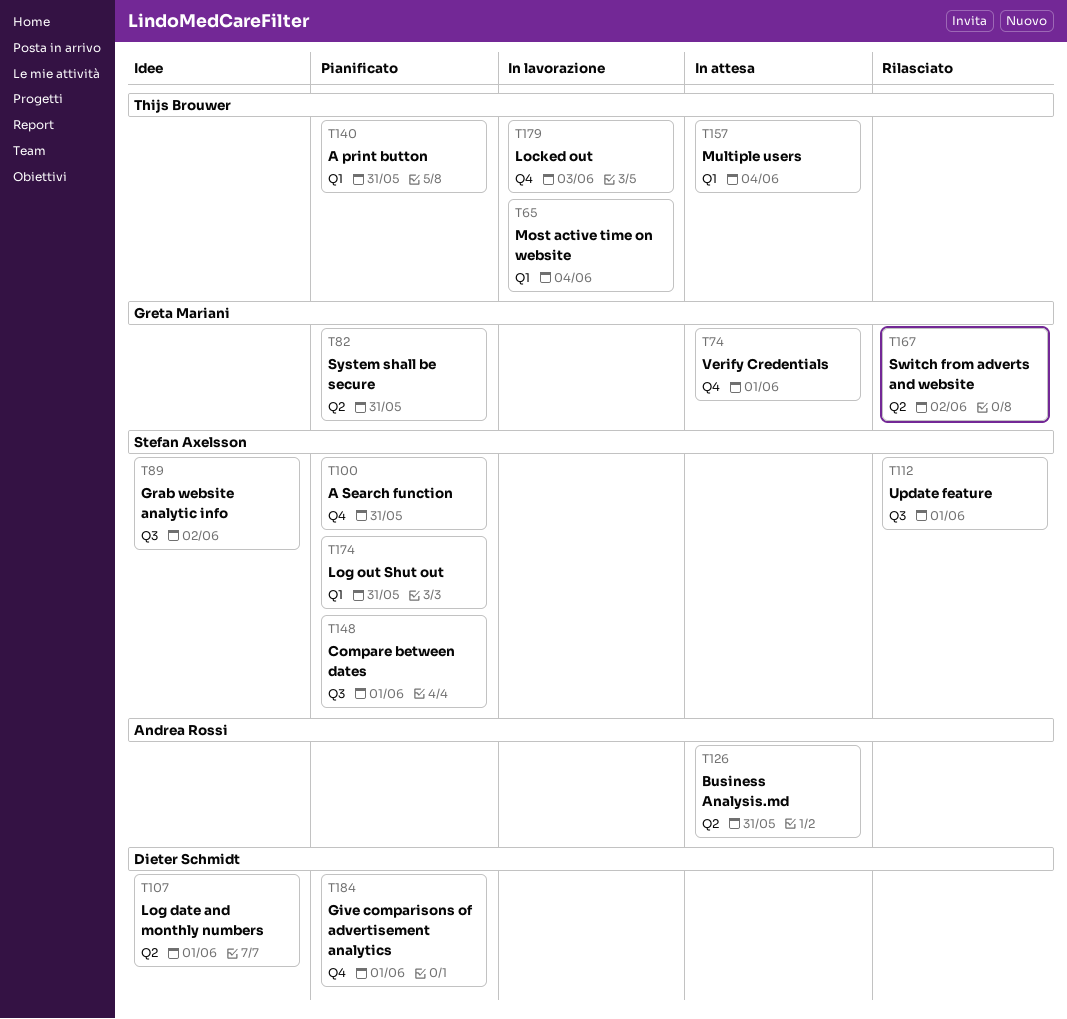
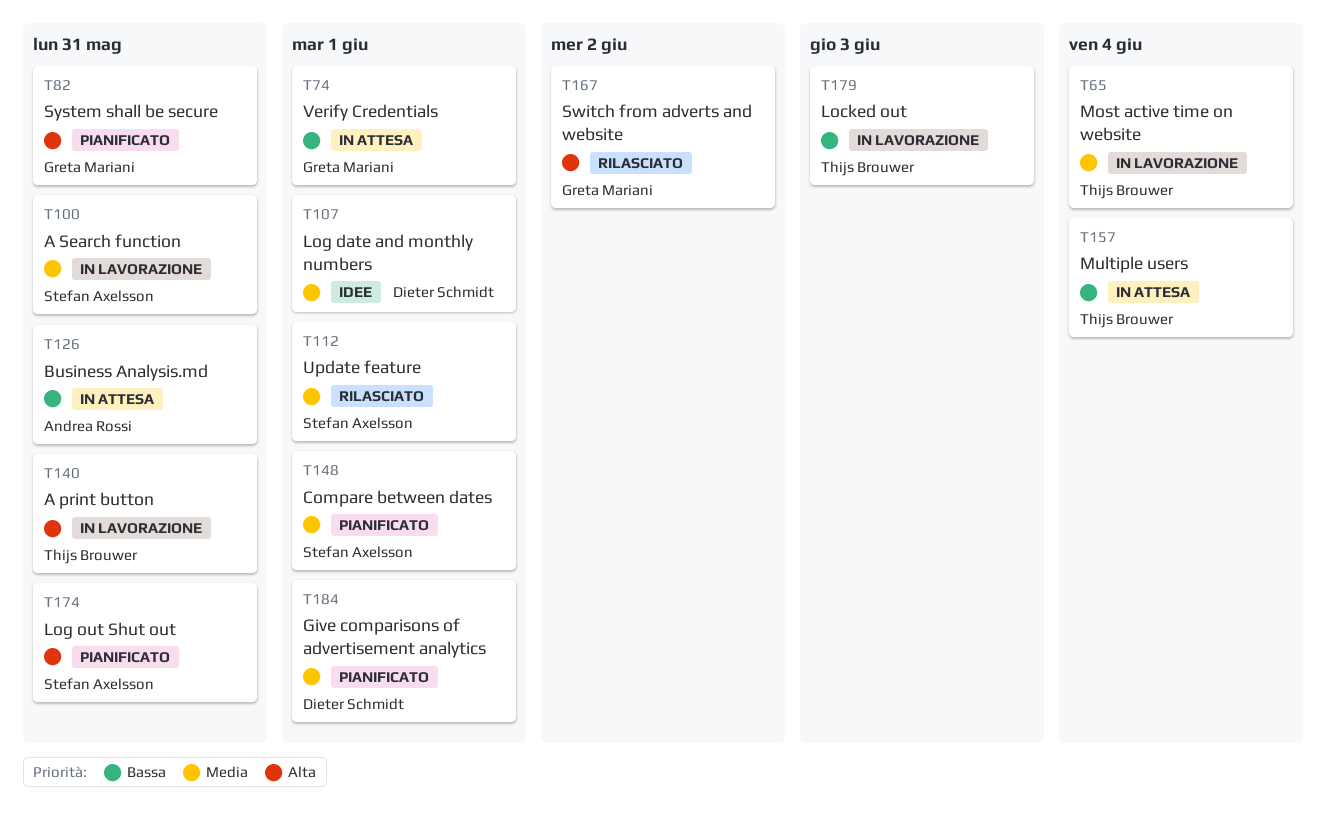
T89: present -> none
T100, status: Pianificato -> In lavorazione
T140, status: Pianificato -> In lavorazione

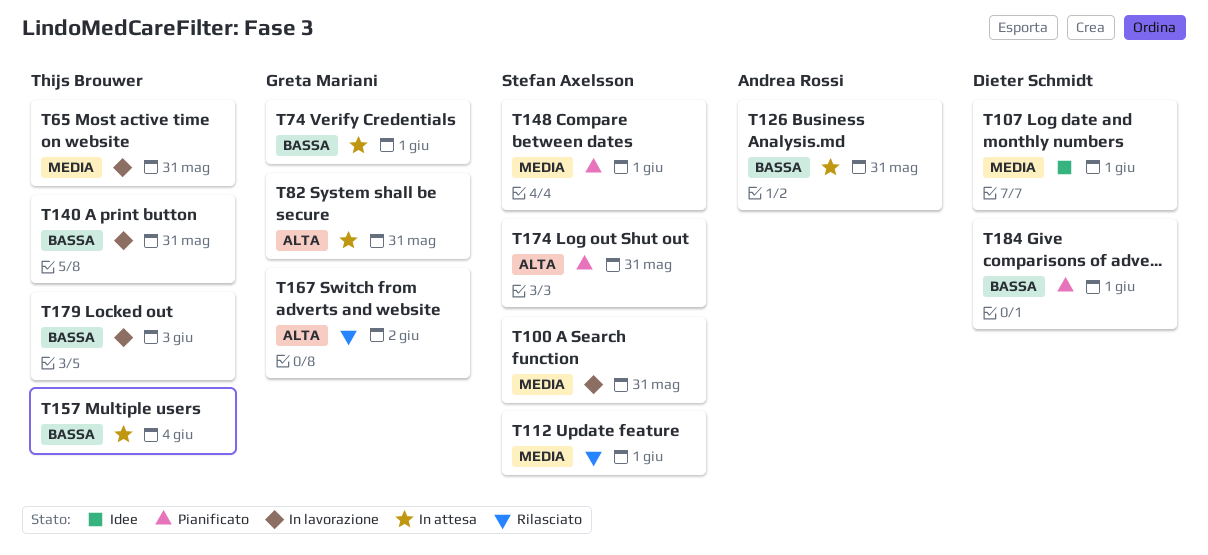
T65, due: Jun 4 -> May 31
T82, status: Pianificato -> In attesa
T140, priority: Alta -> Bassa
T184, priority: Media -> Bassa

